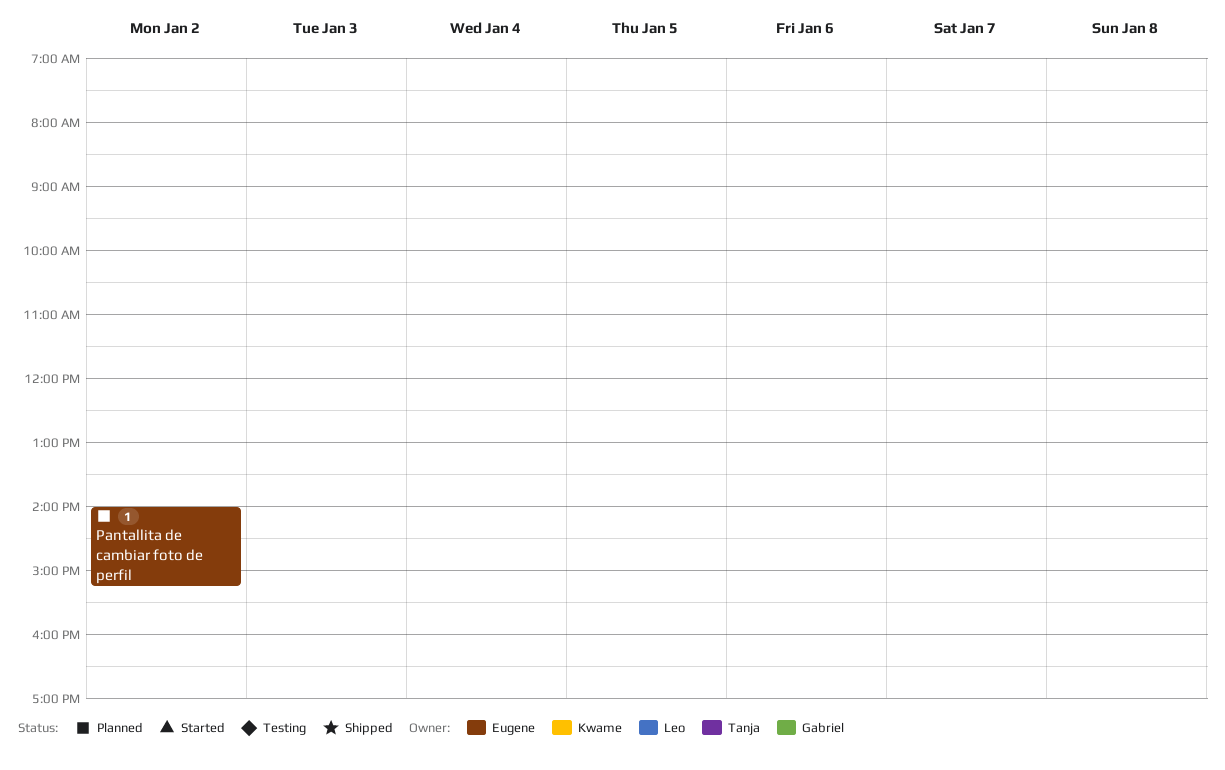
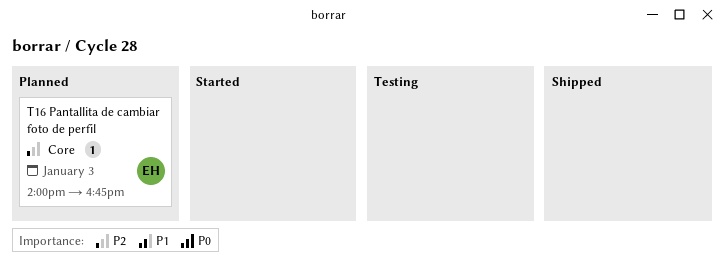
Pantallita de cambiar foto de perfil, day: Jan 2 -> Jan 3
Pantallita de cambiar foto de perfil, ends: 15:15 -> 16:45

